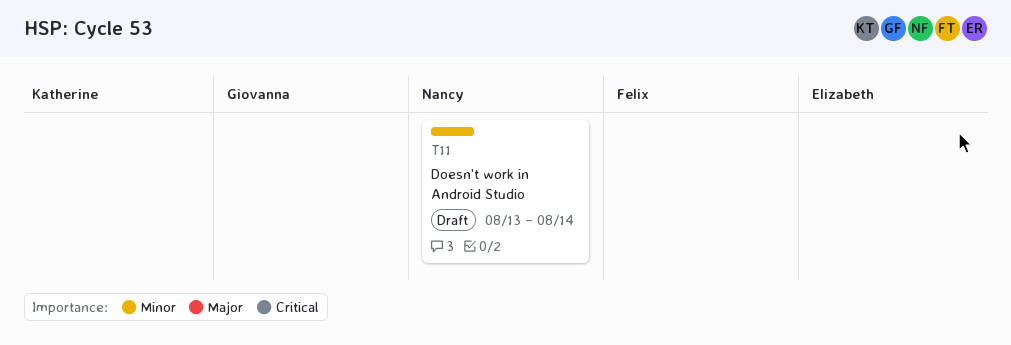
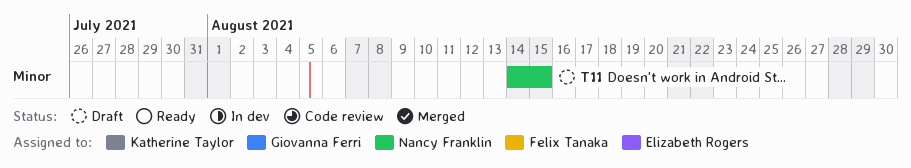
T11, start: Aug 13 -> Aug 14
T11, due: Aug 14 -> Aug 15

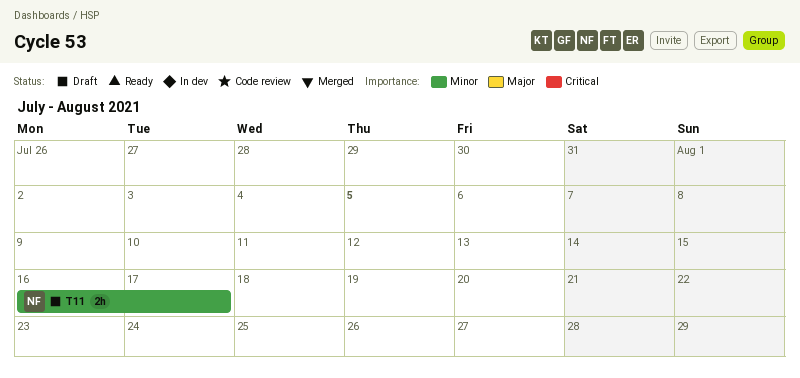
T11, start: Aug 14 -> Aug 16
T11, due: Aug 15 -> Aug 17

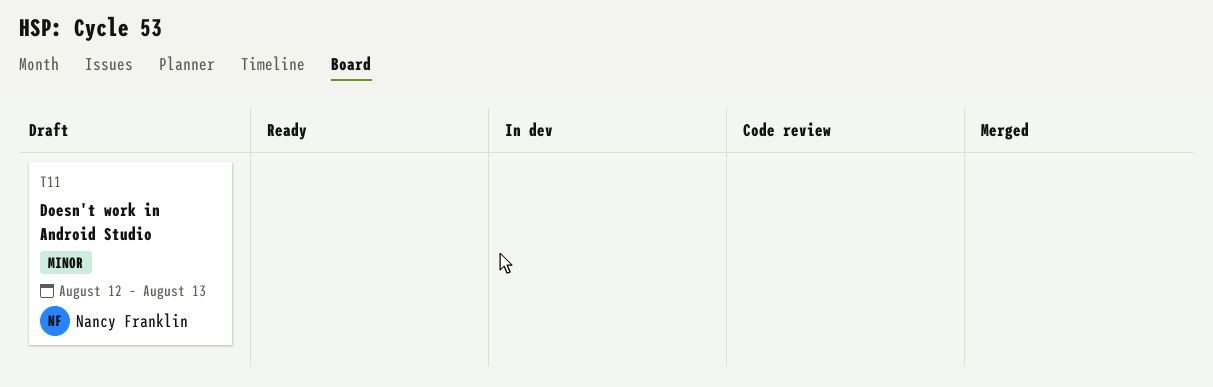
T11, start: Aug 16 -> Aug 12
T11, due: Aug 17 -> Aug 13

